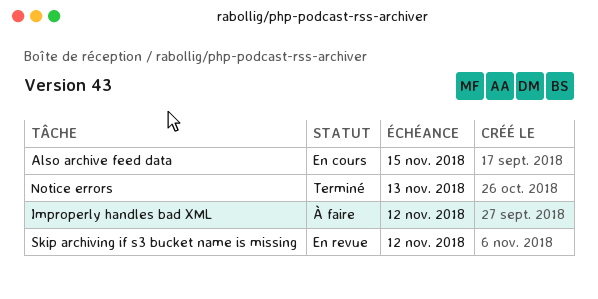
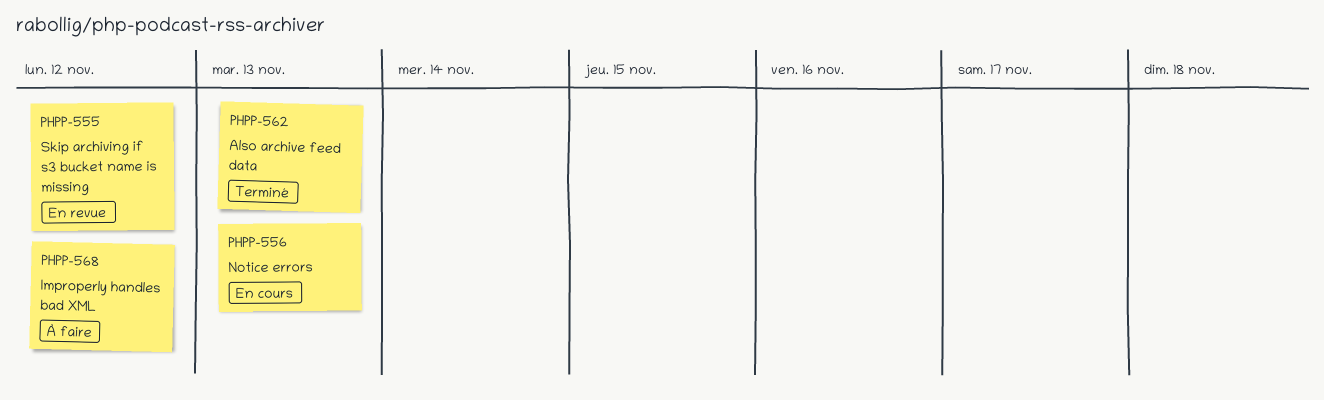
Also archive feed data, status: En cours -> Terminé
Also archive feed data, due: Nov 15 -> Nov 13
Notice errors, status: Terminé -> En cours

